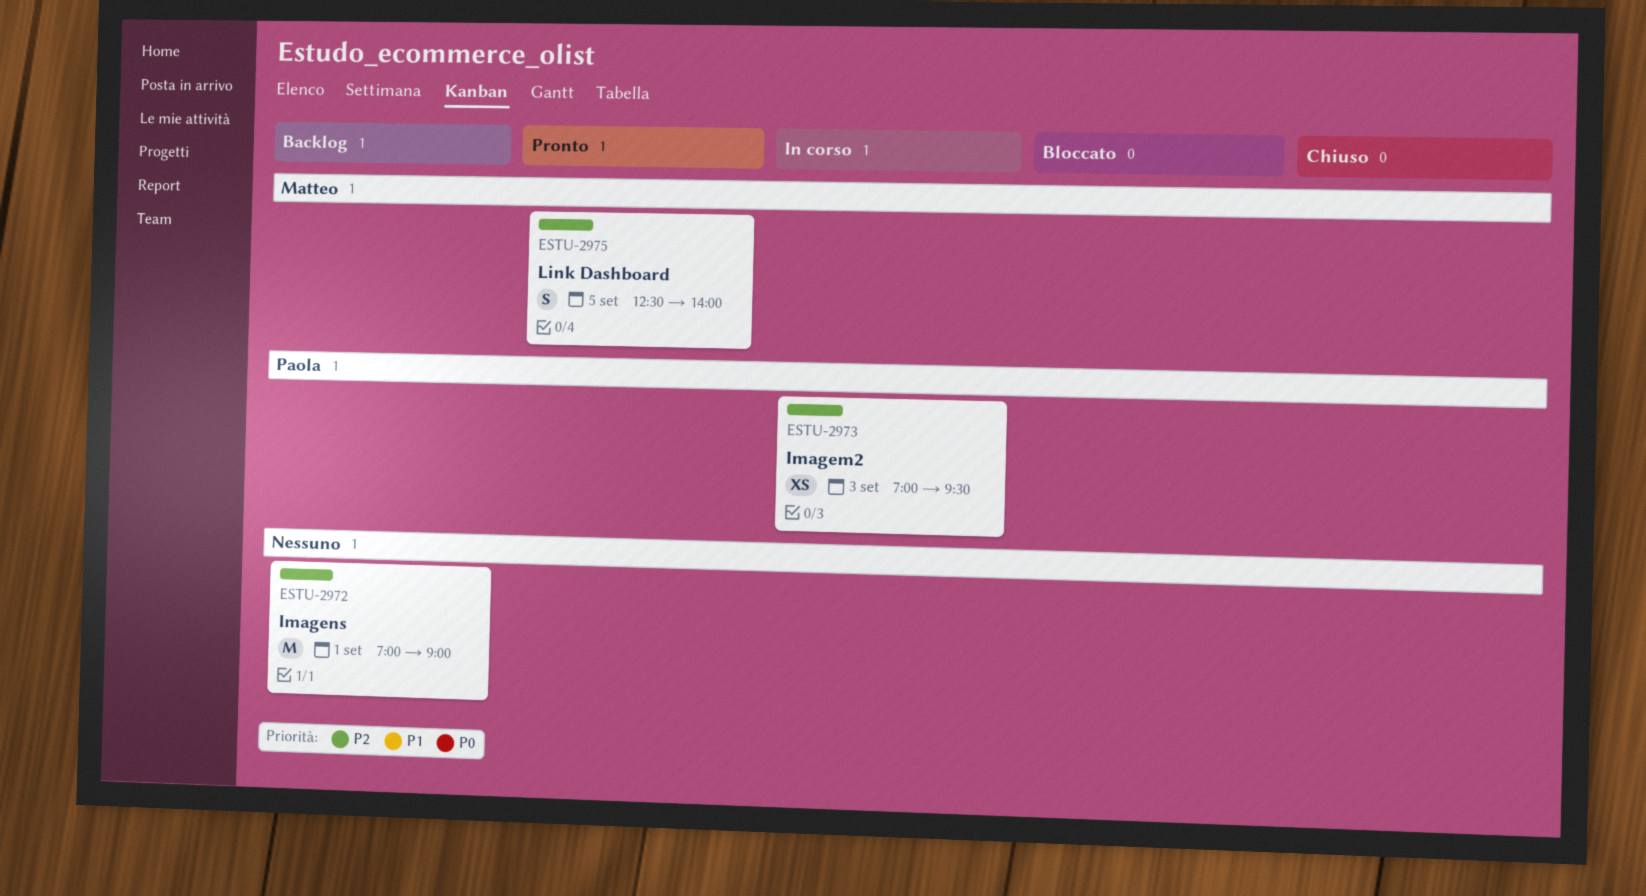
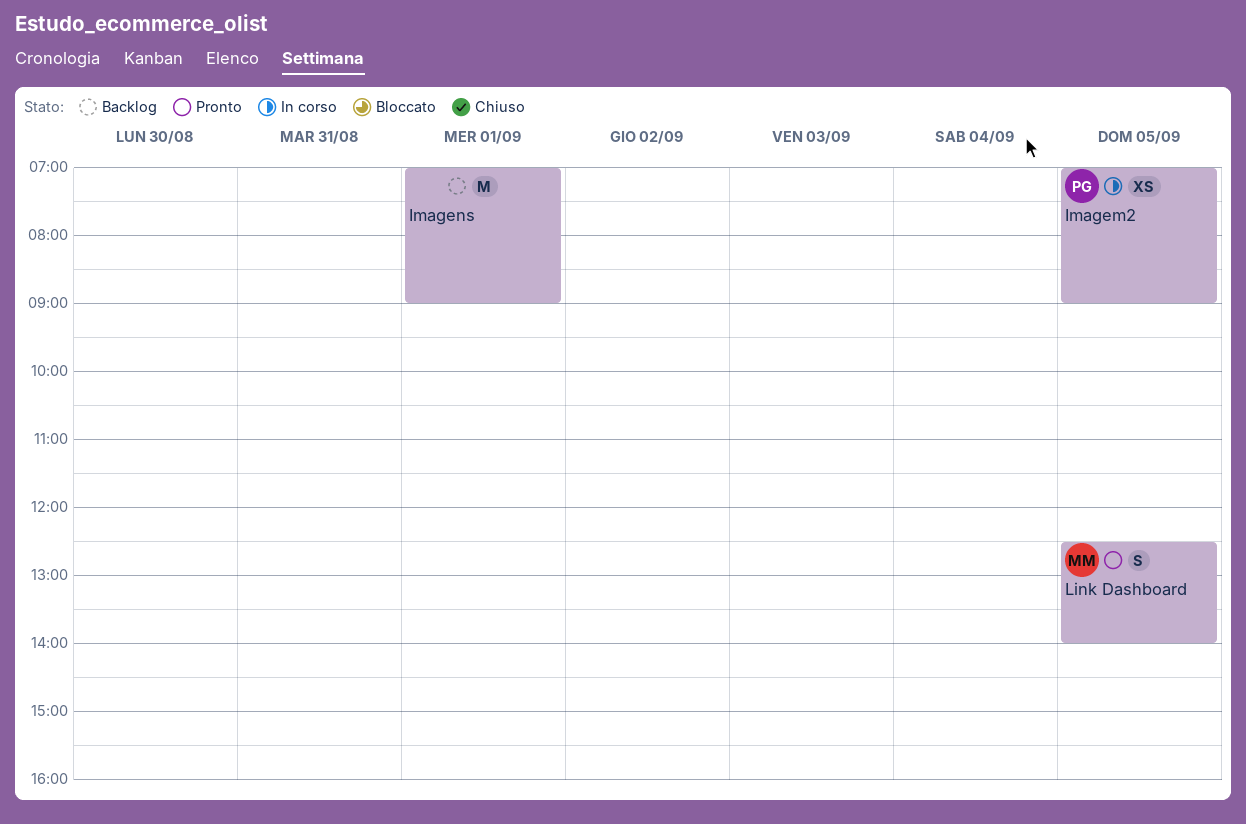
Imagem2, day: Sep 3 -> Sep 5
Imagem2, ends: 09:30 -> 09:00

